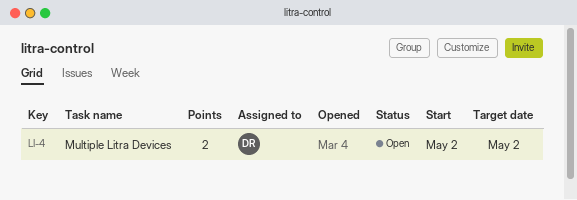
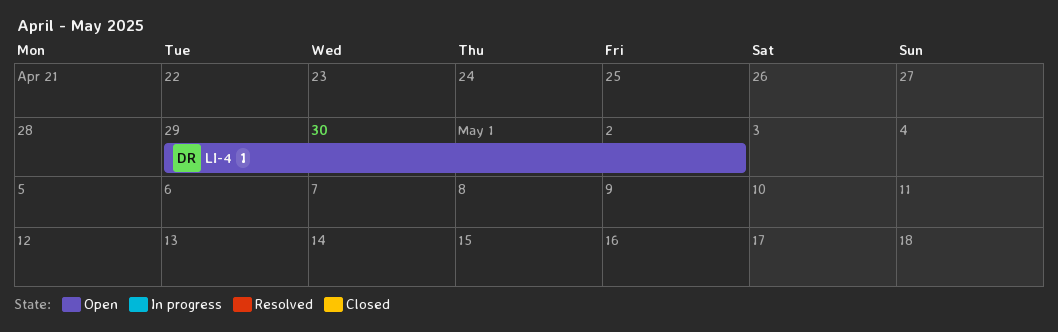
LI-4, estimate: 2 -> 1
LI-4, start: May 2 -> Apr 29

